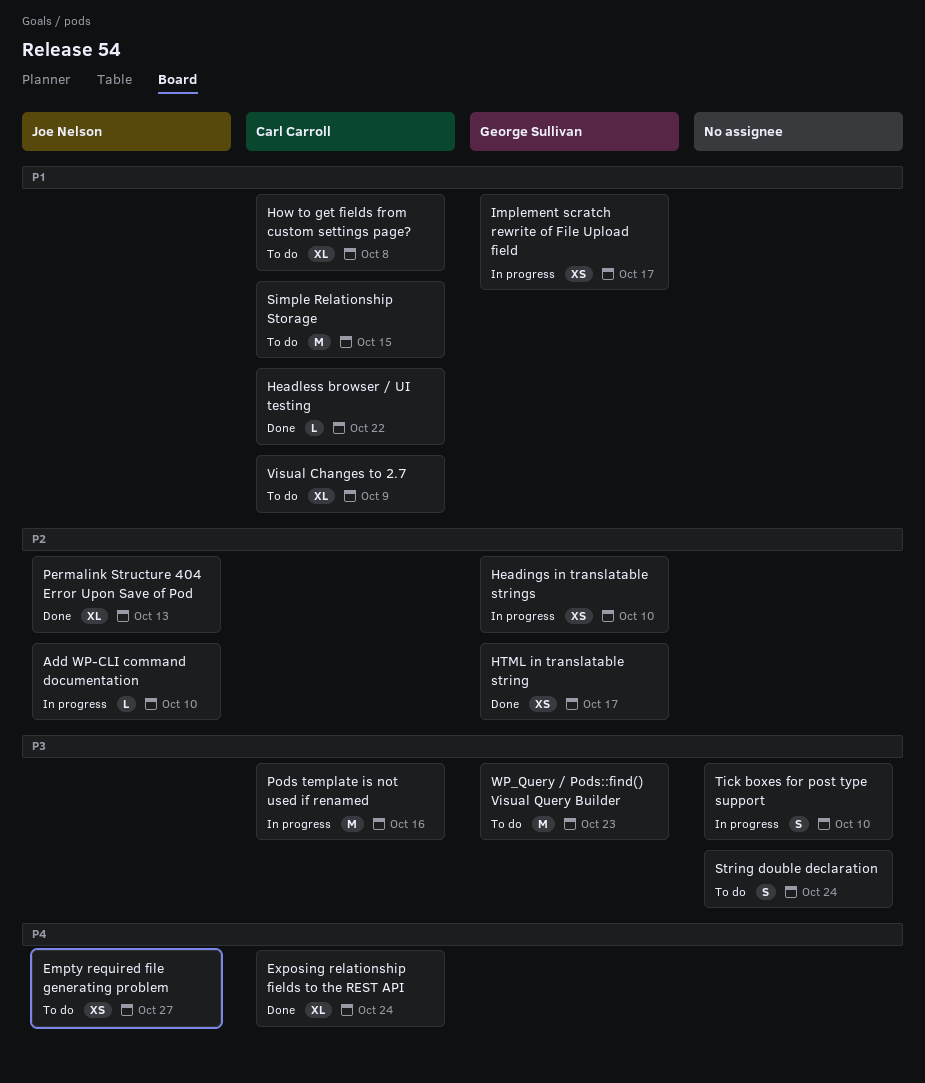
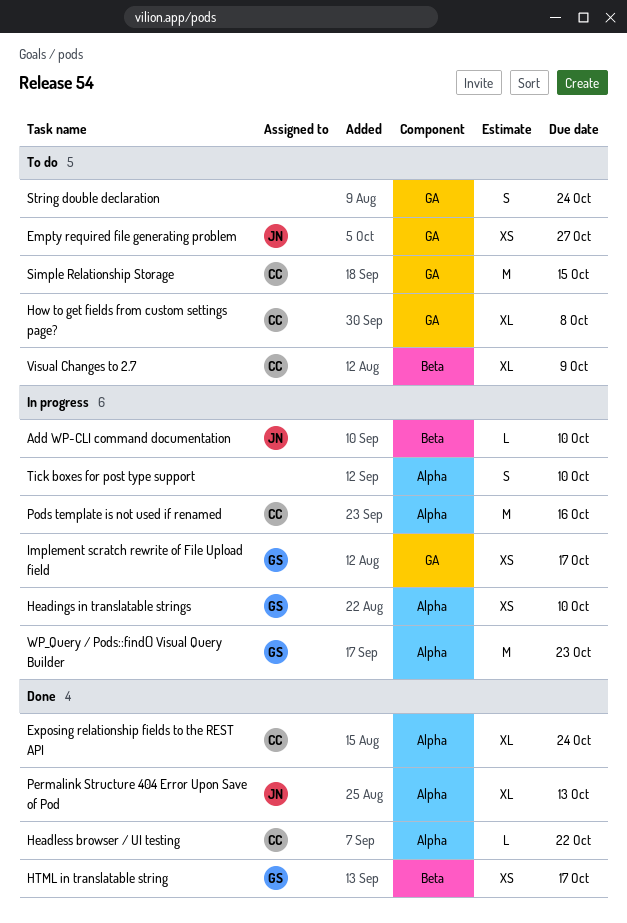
WP_Query / Pods::find() Visual Query Builder, status: To do -> In progress

